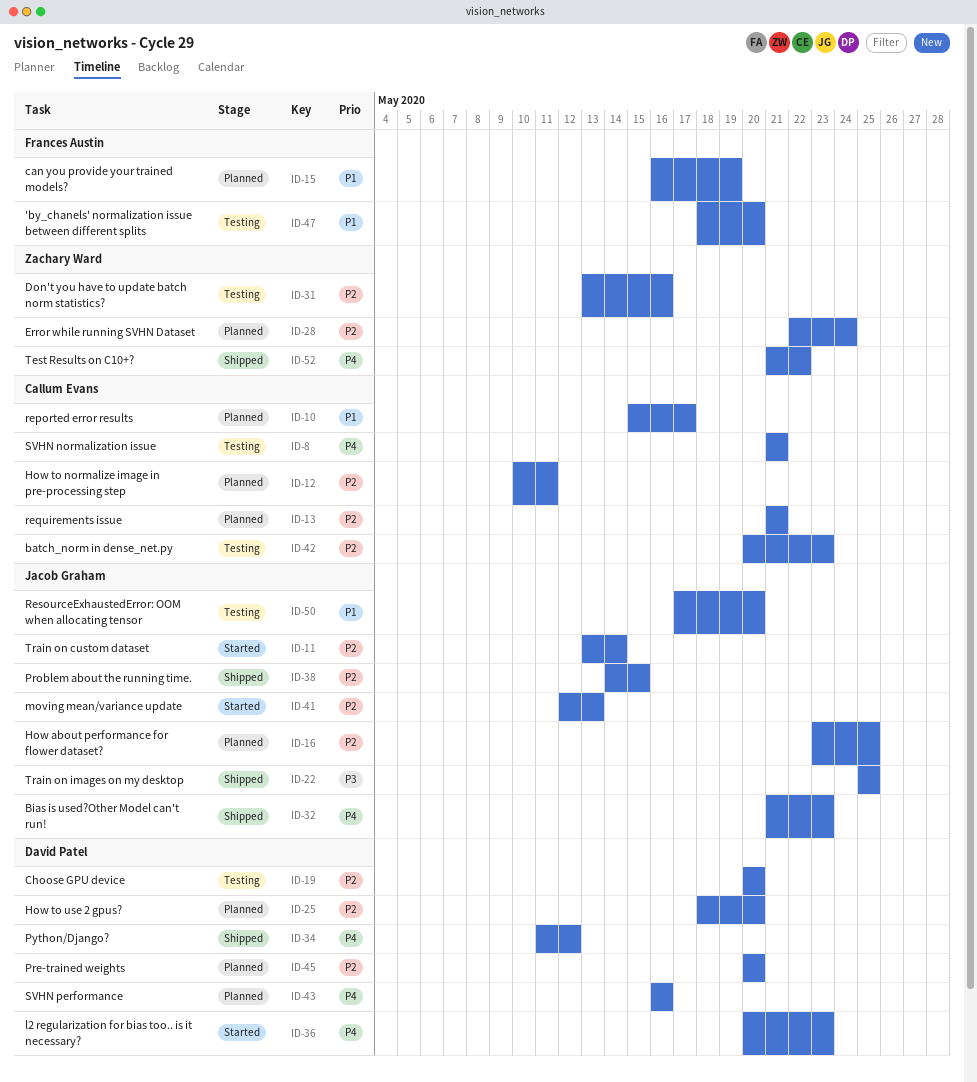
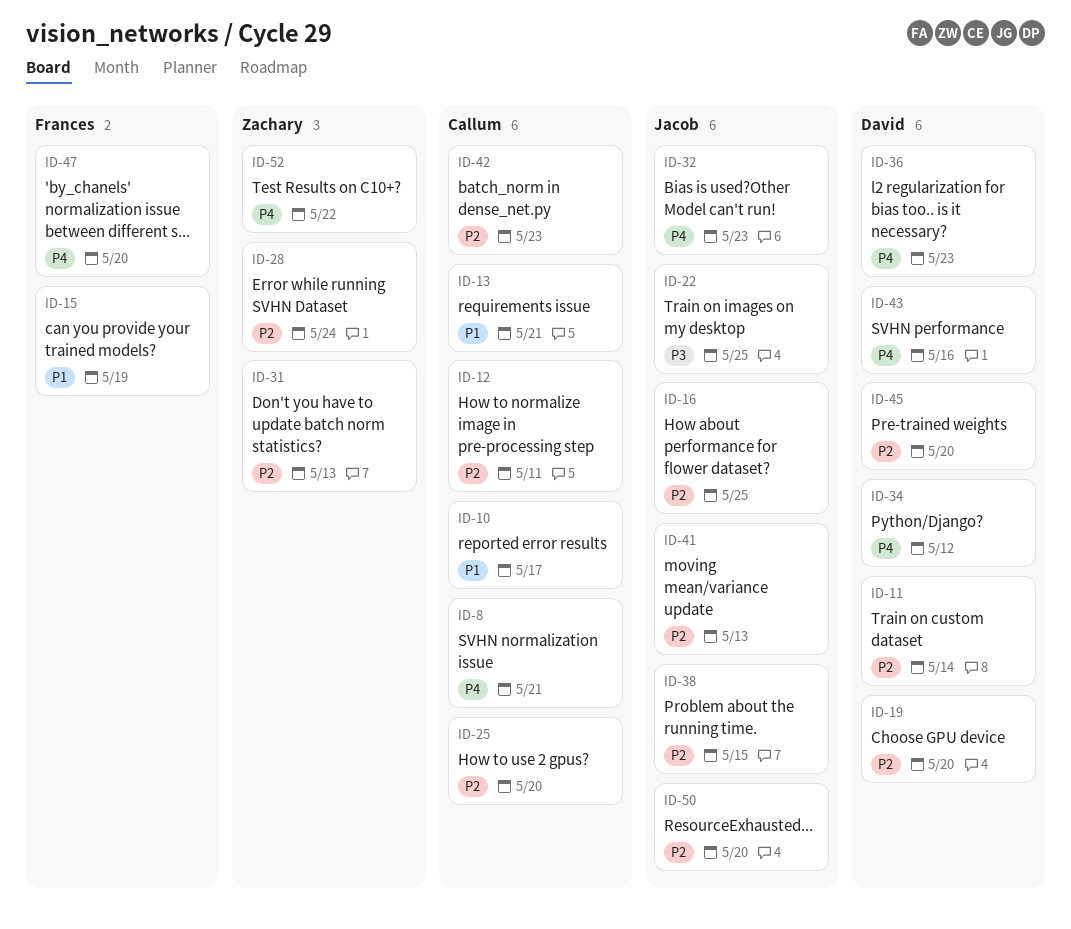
ID-11, owner: Jacob Graham -> David Patel
ID-13, priority: P2 -> P1
ID-25, owner: David Patel -> Callum Evans
ID-31, due: May 16 -> May 13
ID-47, priority: P1 -> P4
ID-50, priority: P1 -> P2

